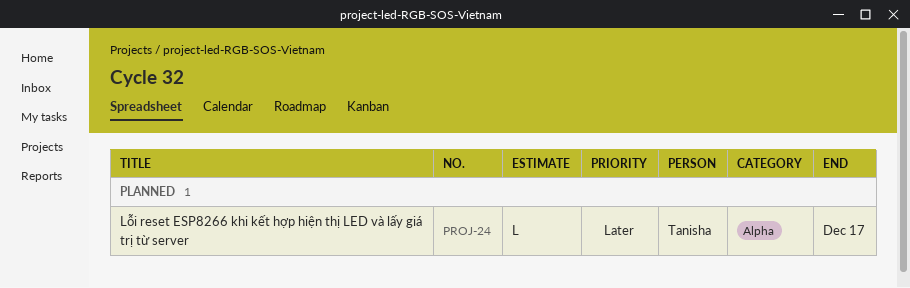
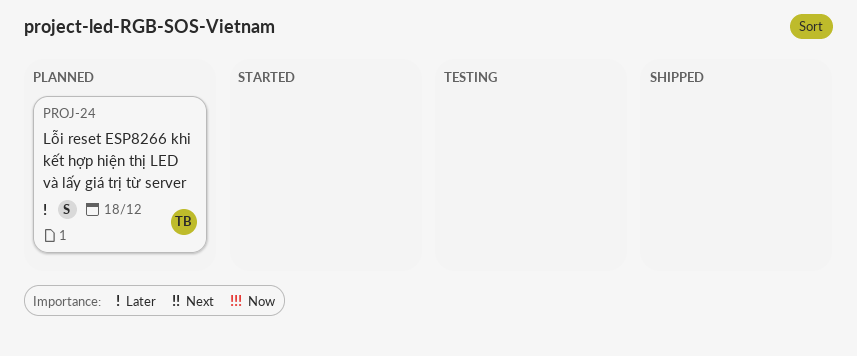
PROJ-24, estimate: L -> S
PROJ-24, due: Dec 17 -> Dec 18

